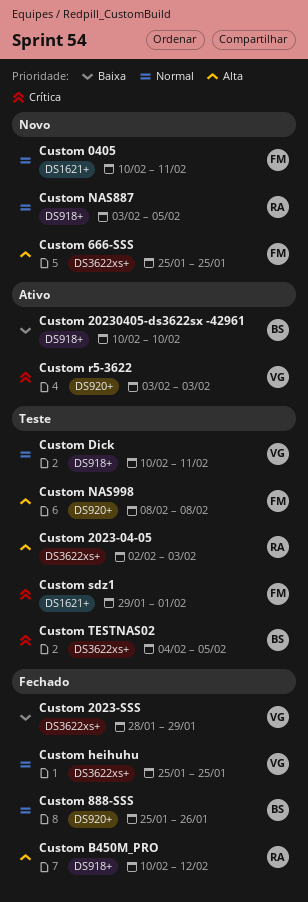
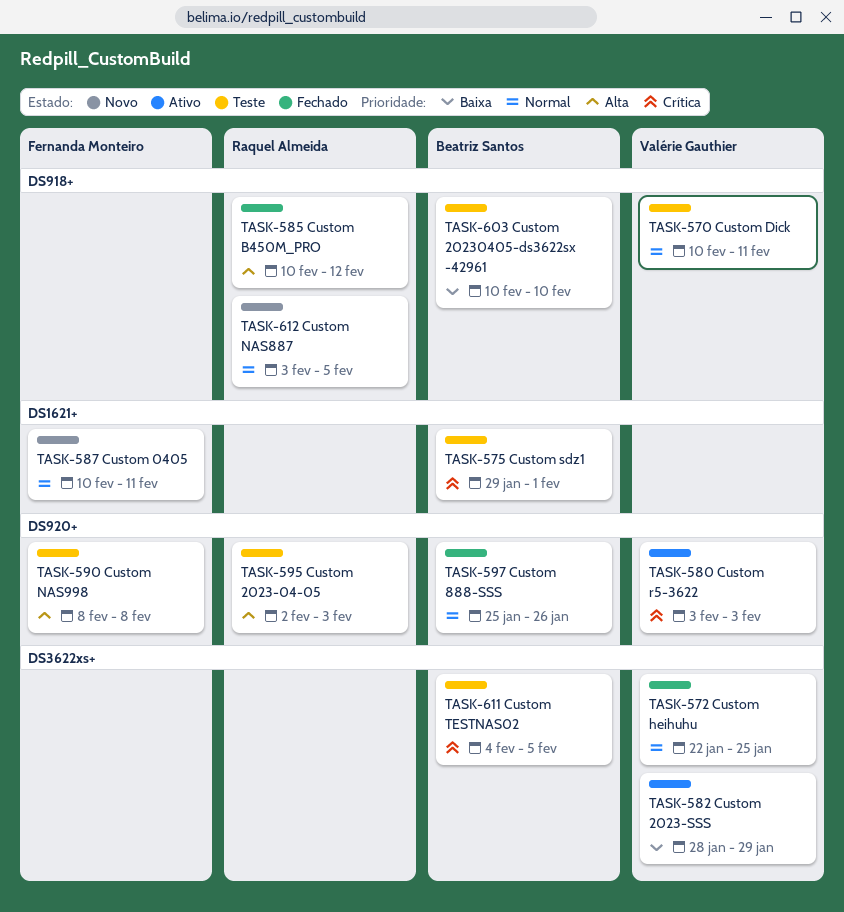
Custom 2023-04-05, label: DS3622xs+ -> DS920+
Custom 2023-SSS, status: Fechado -> Ativo
Custom 20230405-ds3622sx -42961, status: Ativo -> Teste
Custom 666-SSS: present -> none
Custom heihuhu, start: Jan 25 -> Jan 22
Custom sdz1, owner: Fernanda Monteiro -> Beatriz Santos

